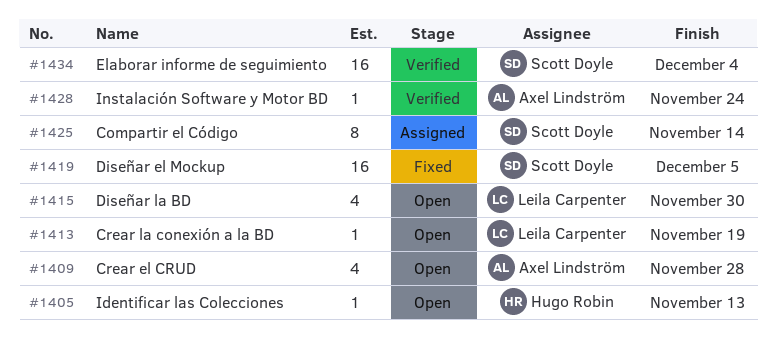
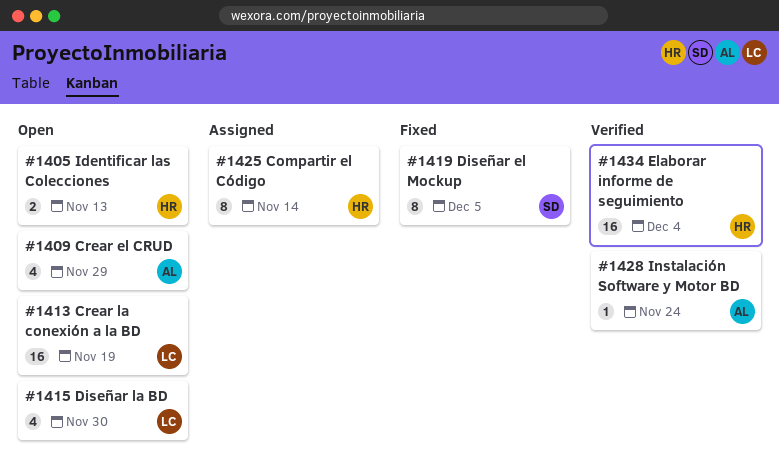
#1405, estimate: 1 -> 2
#1409, due: Nov 28 -> Nov 29
#1413, estimate: 1 -> 16
#1419, estimate: 16 -> 8
#1425, owner: Scott Doyle -> Hugo Robin
#1434, owner: Scott Doyle -> Hugo Robin

